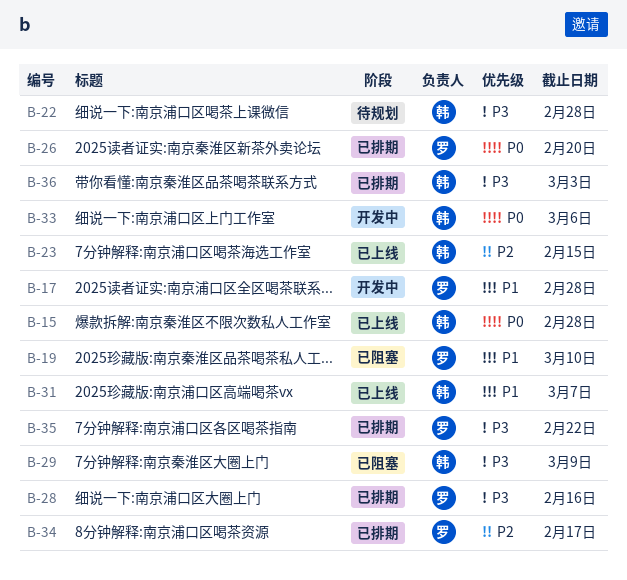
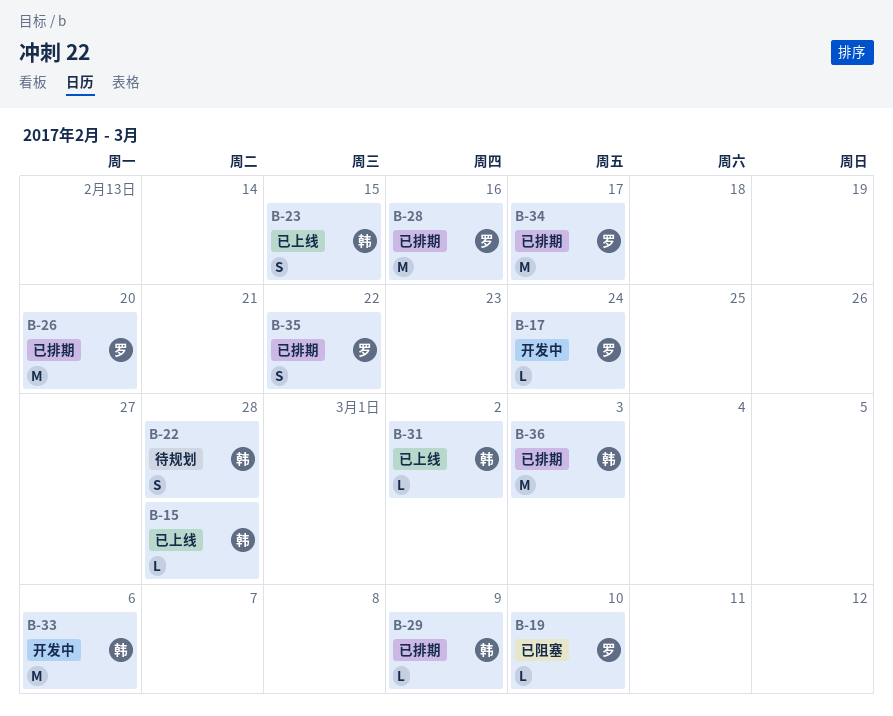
B-17, due: Feb 28 -> Feb 24
B-29, status: 已阻塞 -> 已排期
B-31, due: Mar 7 -> Mar 2

